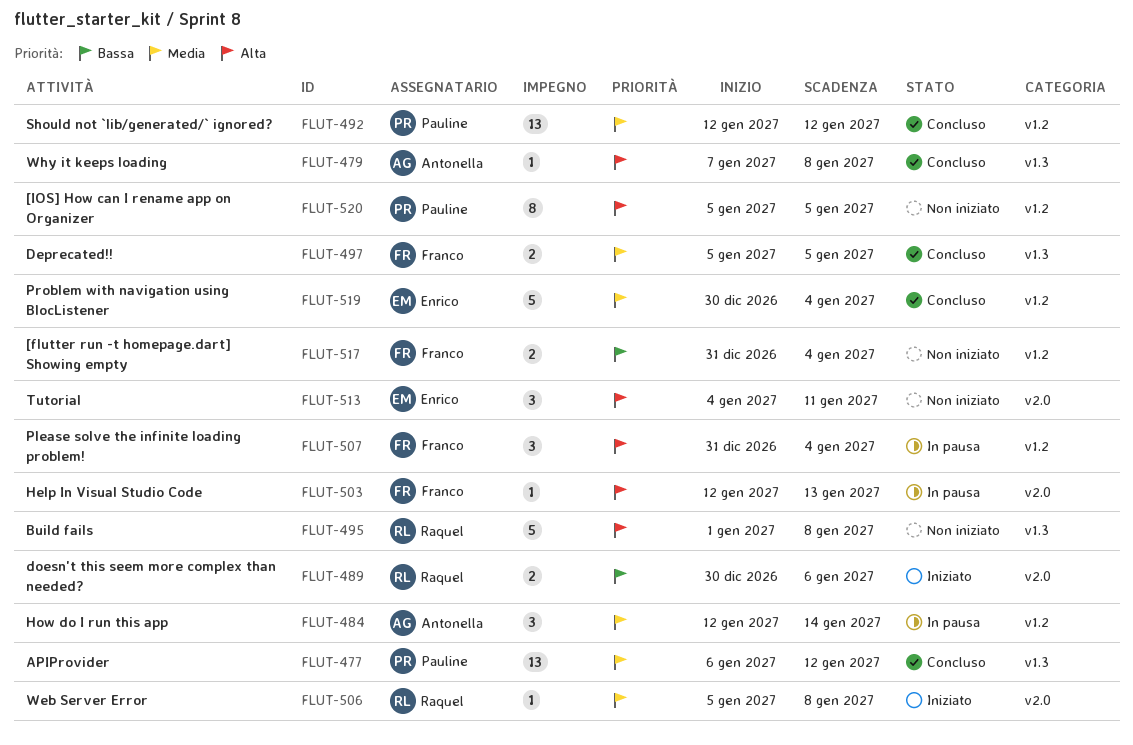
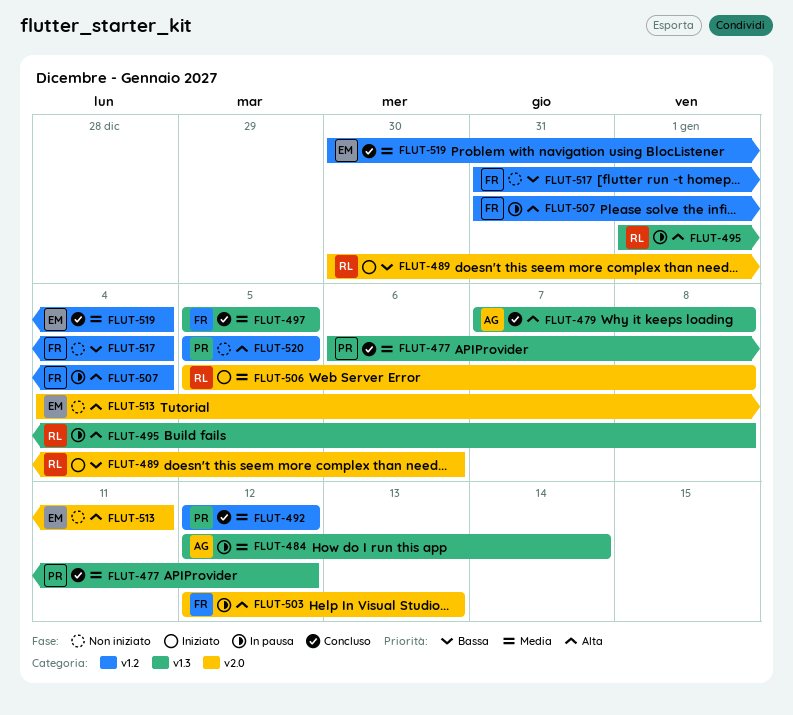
FLUT-484, label: v1.2 -> v1.3
FLUT-495, status: Non iniziato -> In pausa

